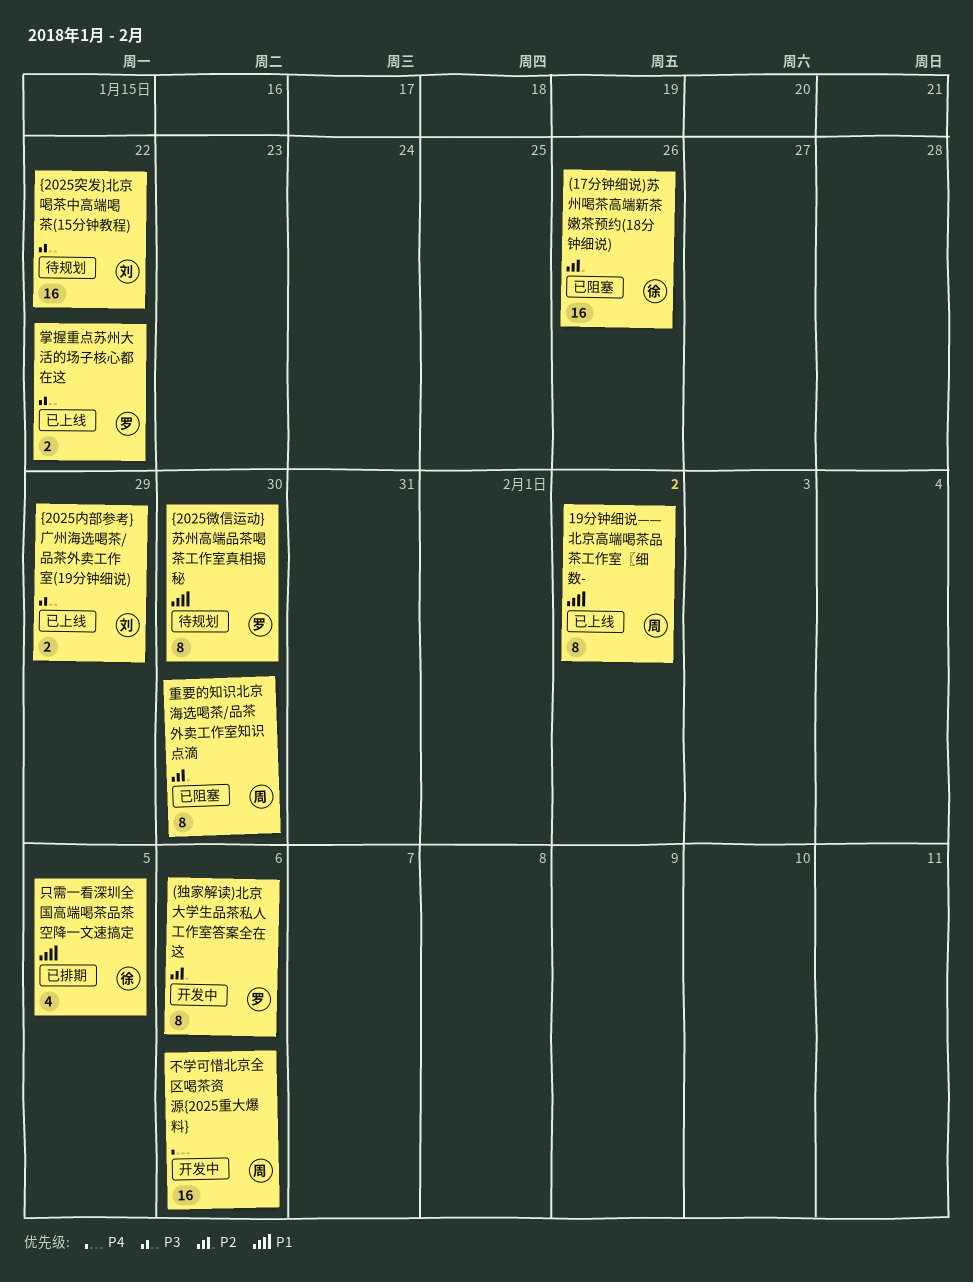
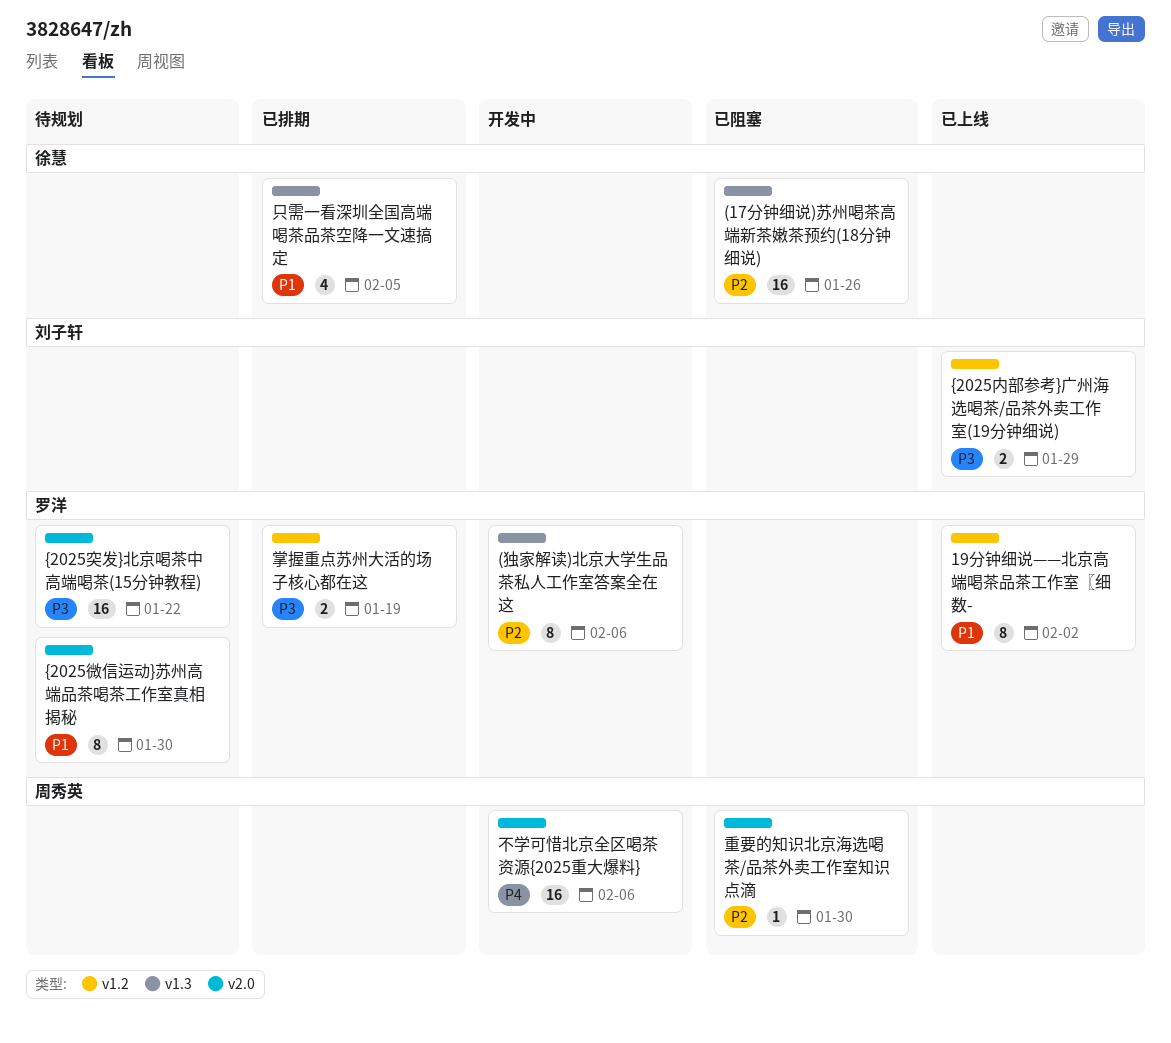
19分钟细说——北京高端喝茶品茶工作室〖细数-, owner: 周秀英 -> 罗洋
{2025突发}北京喝茶中高端喝茶(15分钟教程), owner: 刘子轩 -> 罗洋
掌握重点苏州大活的场子核心都在这, status: 已上线 -> 已排期
掌握重点苏州大活的场子核心都在这, due: Jan 22 -> Jan 19
重要的知识北京海选喝茶/品茶外卖工作室知识点滴, estimate: 8 -> 1

